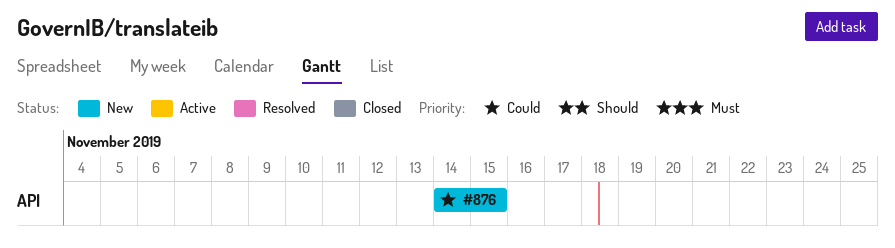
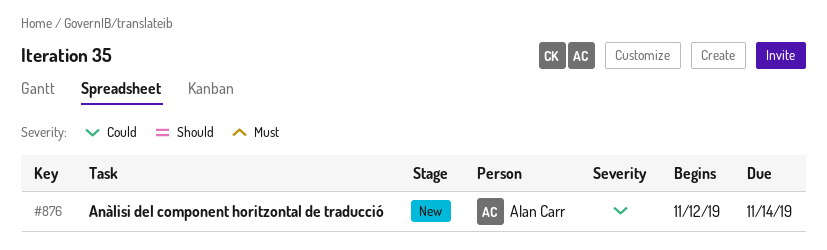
#876, start: Nov 14 -> Nov 12
#876, due: Nov 15 -> Nov 14

